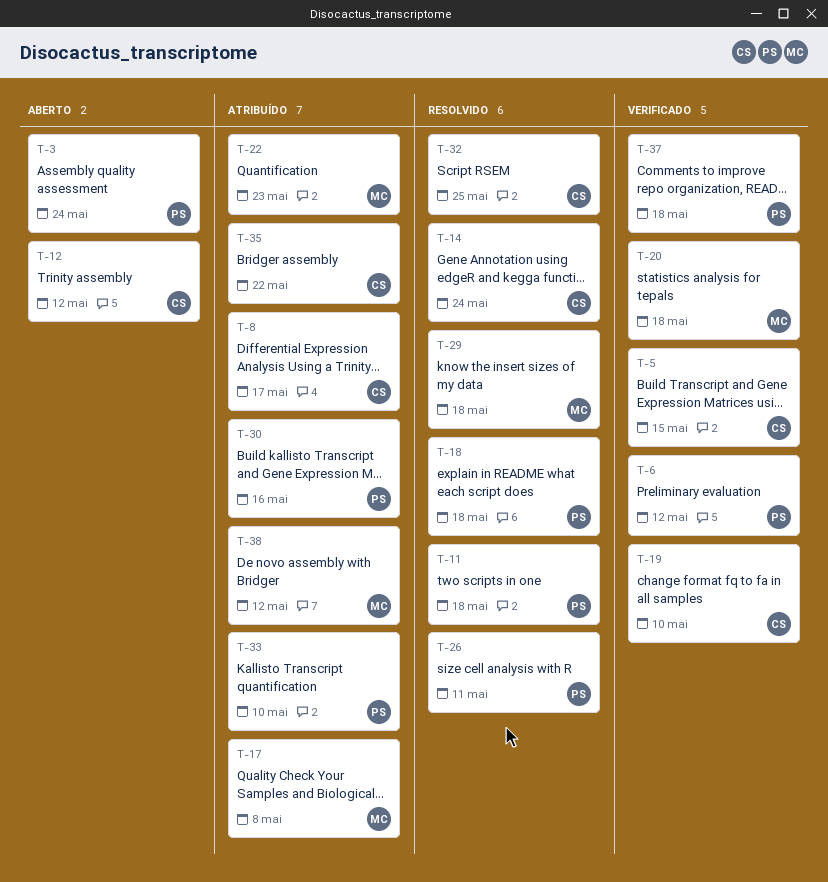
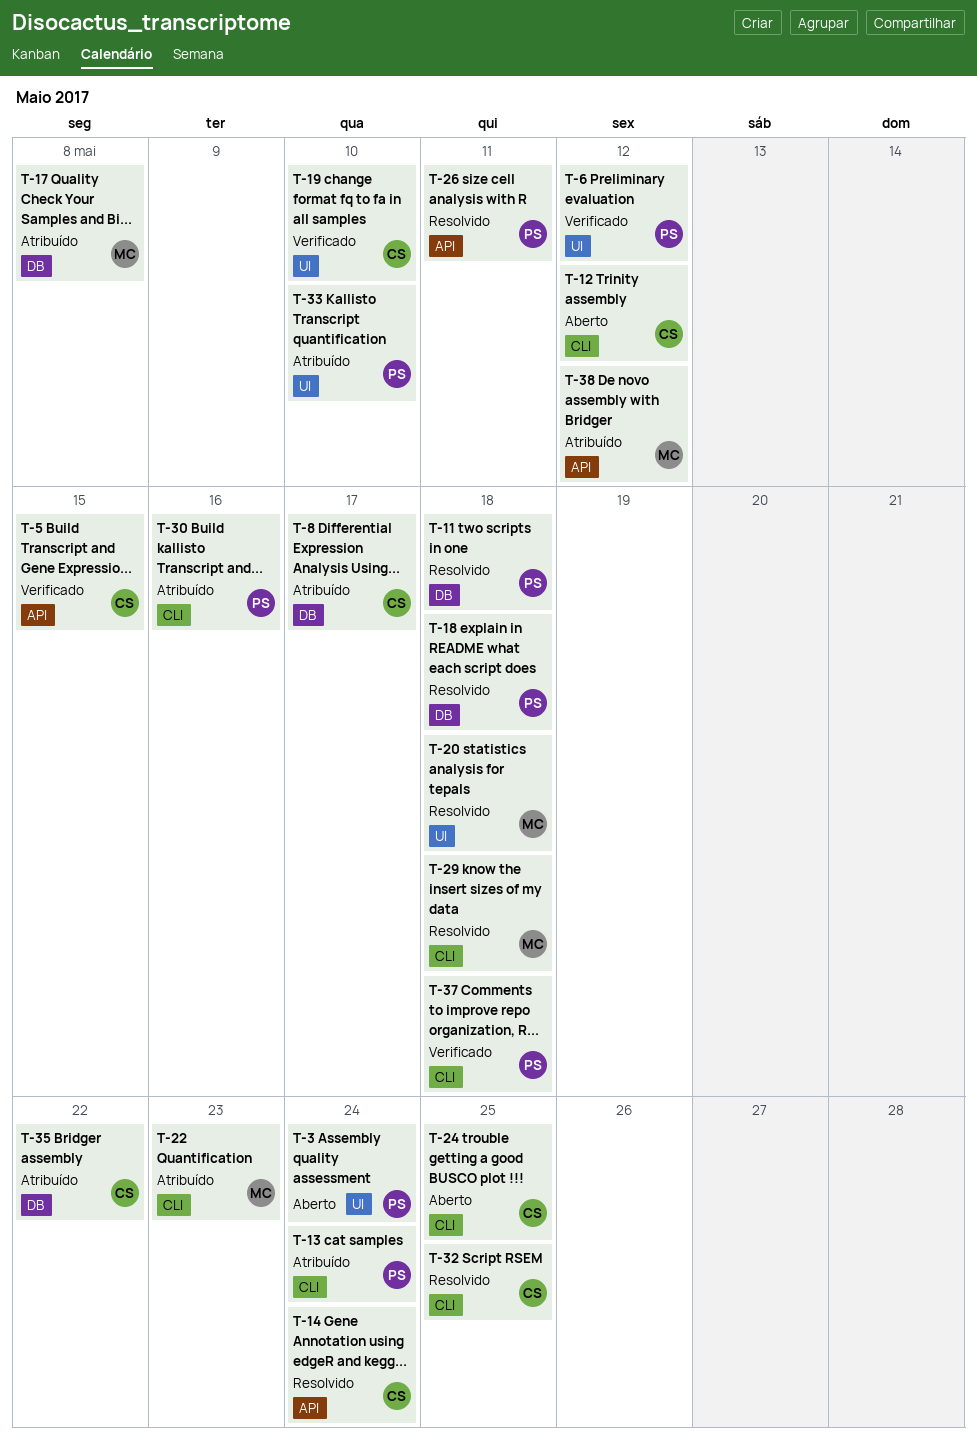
T-13: none -> present
T-20, status: Verificado -> Resolvido
T-24: none -> present

